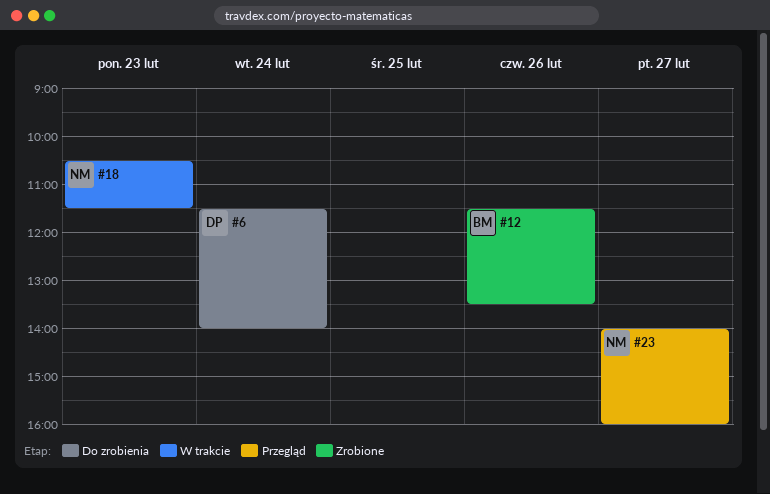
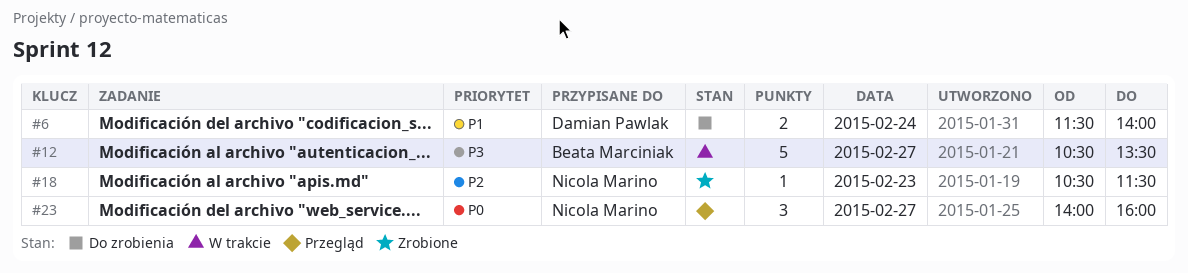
#12, status: Zrobione -> W trakcie
#12, day: Feb 26 -> Feb 27
#12, begins: 11:30 -> 10:30
#18, status: W trakcie -> Zrobione

